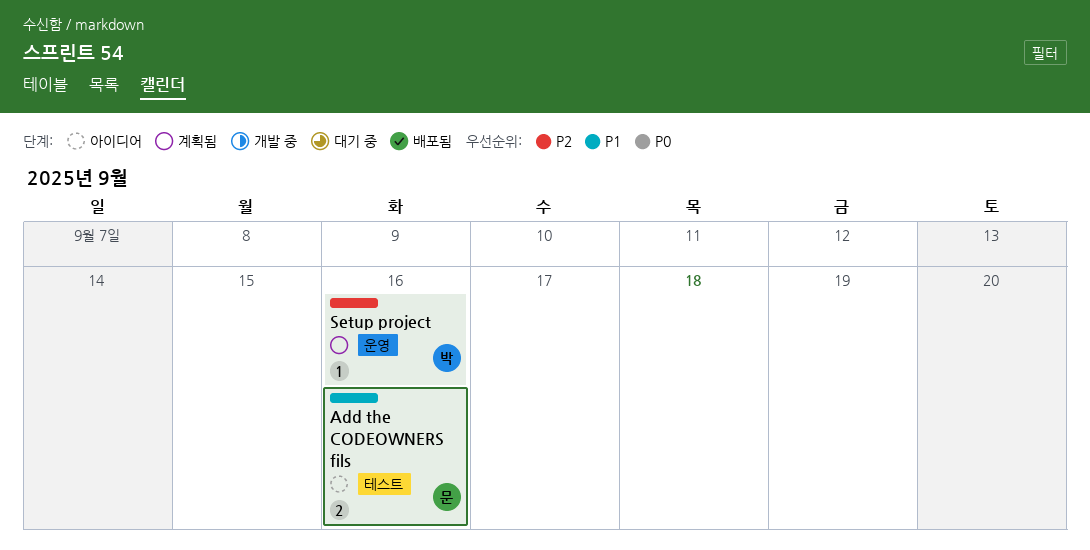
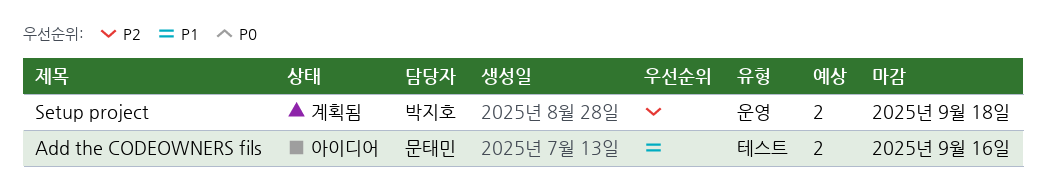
Setup project, estimate: 1 -> 2
Setup project, due: Sep 16 -> Sep 18

